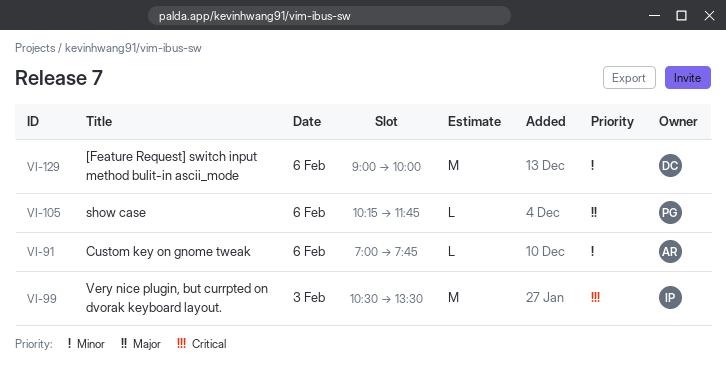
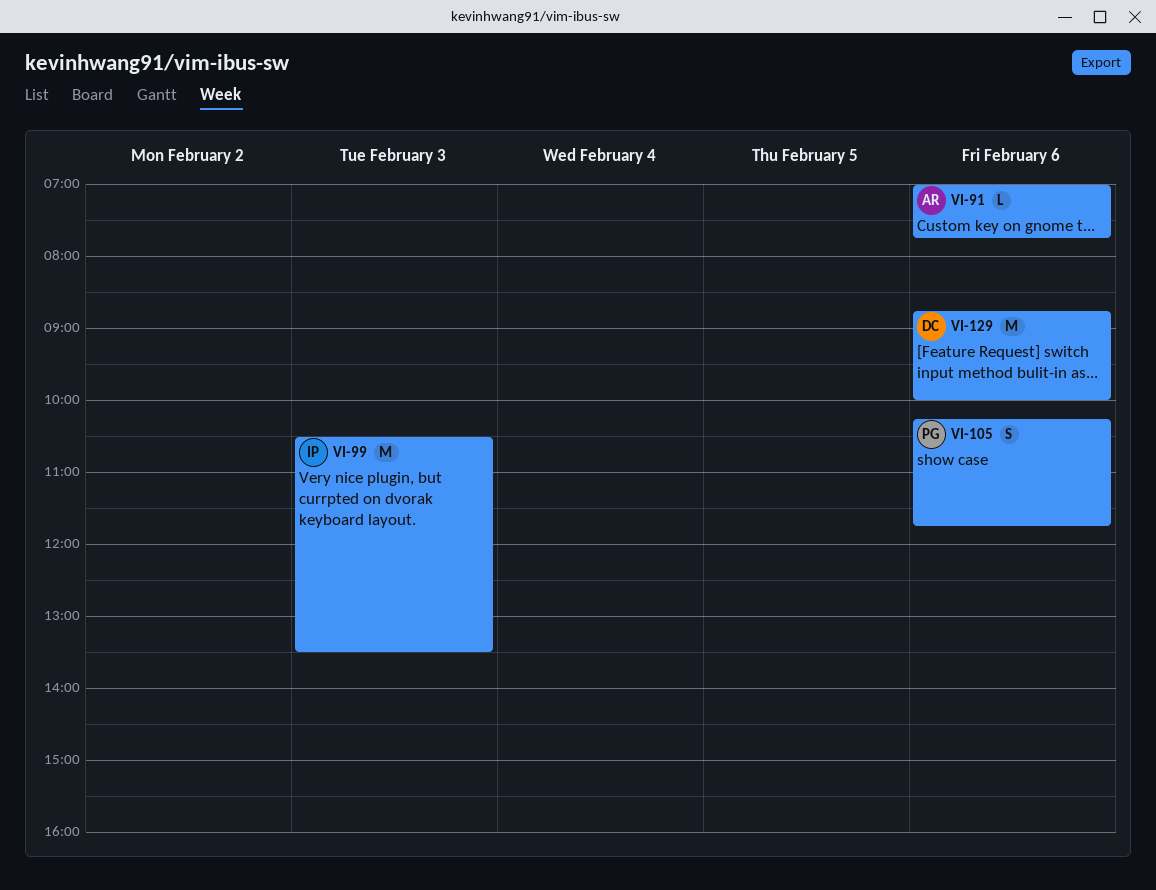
VI-105, estimate: L -> S
VI-129, begins: 09:00 -> 08:45

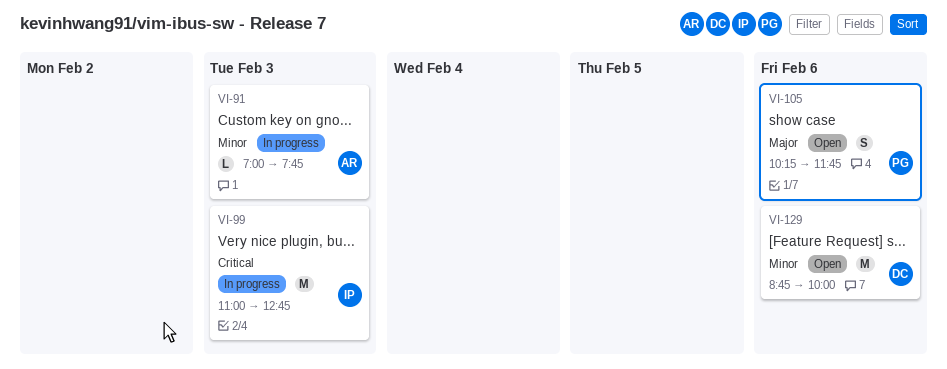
VI-91, day: Feb 6 -> Feb 3
VI-99, begins: 10:30 -> 11:00
VI-99, ends: 13:30 -> 12:45

